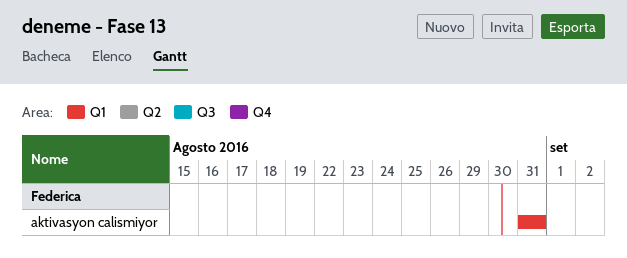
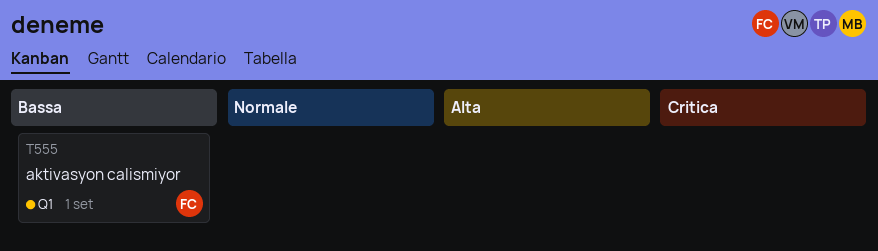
aktivasyon calismiyor, due: Aug 31 -> Sep 1

